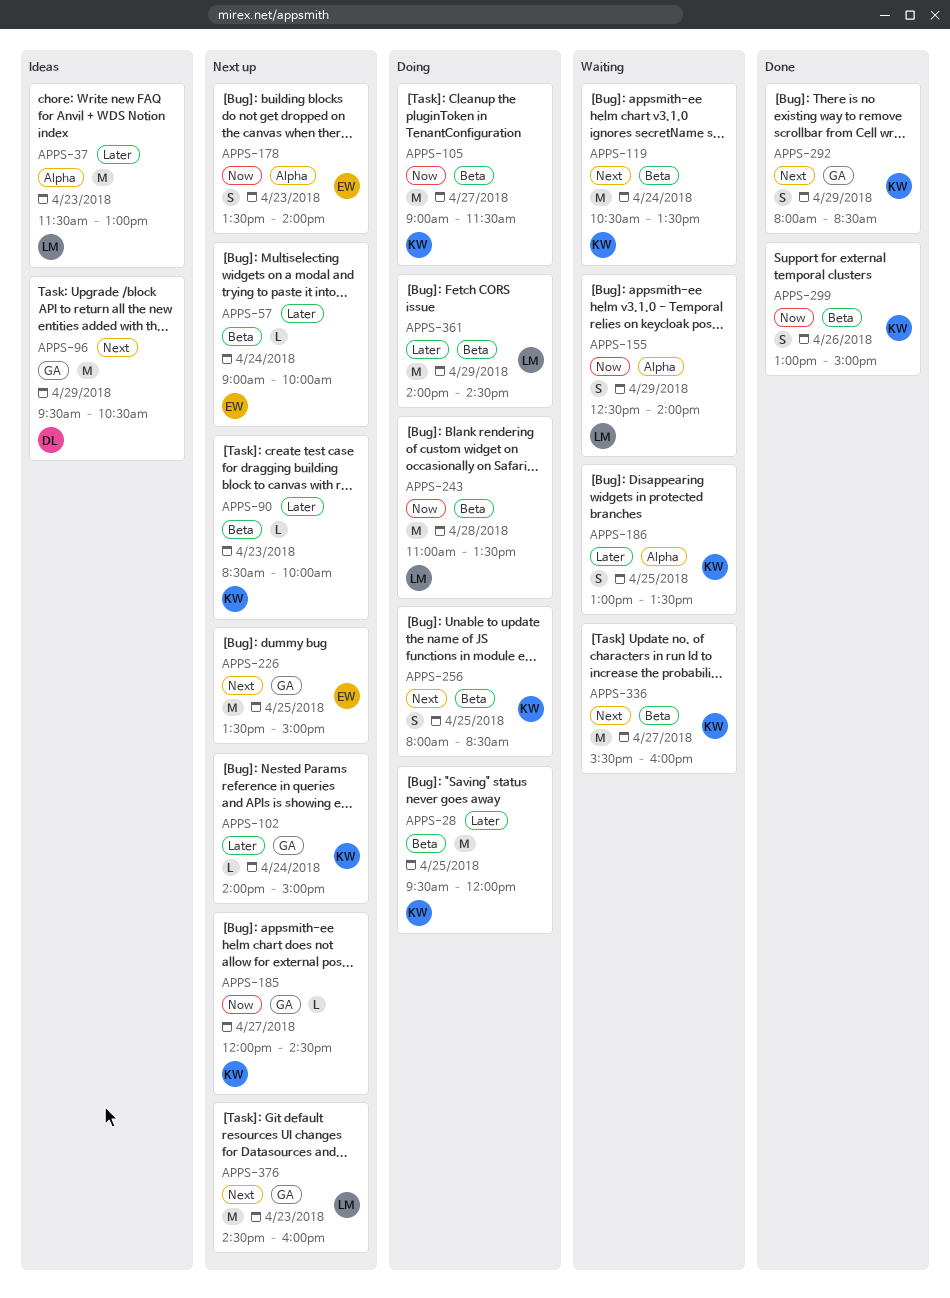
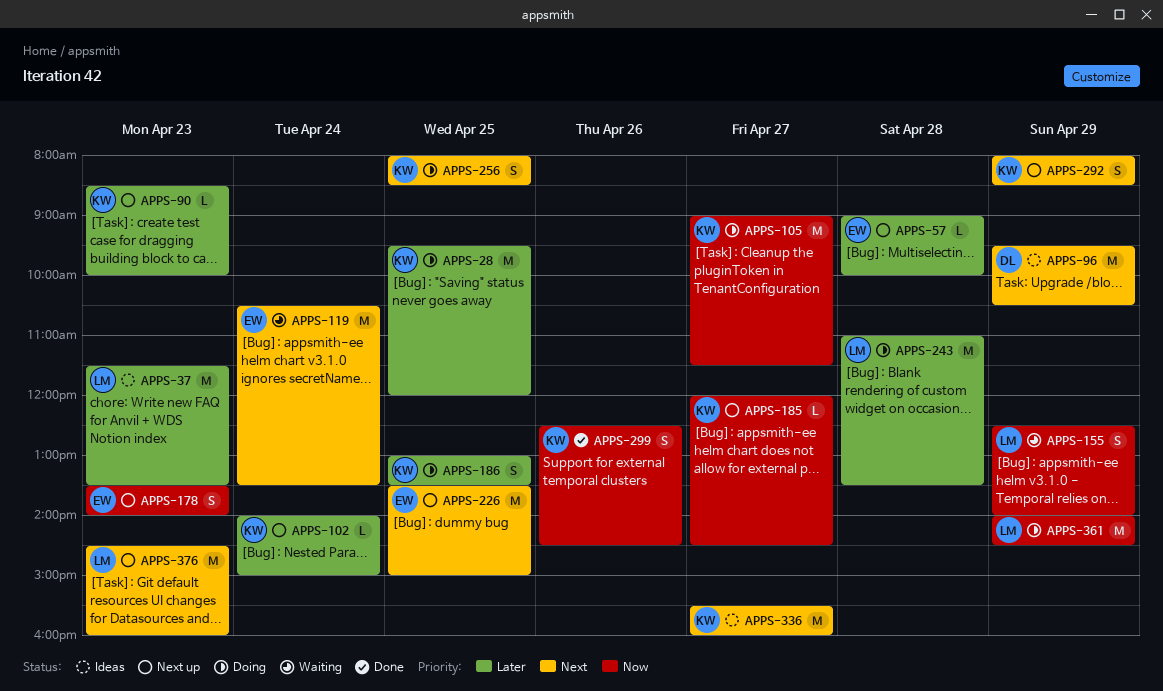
APPS-37, ends: 13:00 -> 13:30
APPS-57, day: Apr 24 -> Apr 28
APPS-119, owner: KW -> EW
APPS-186, status: Waiting -> Doing
APPS-243, priority: Now -> Later
APPS-292, status: Done -> Next up
APPS-299, begins: 13:00 -> 12:30
APPS-299, ends: 15:00 -> 14:30
APPS-336, status: Waiting -> Ideas
APPS-361, priority: Later -> Now

